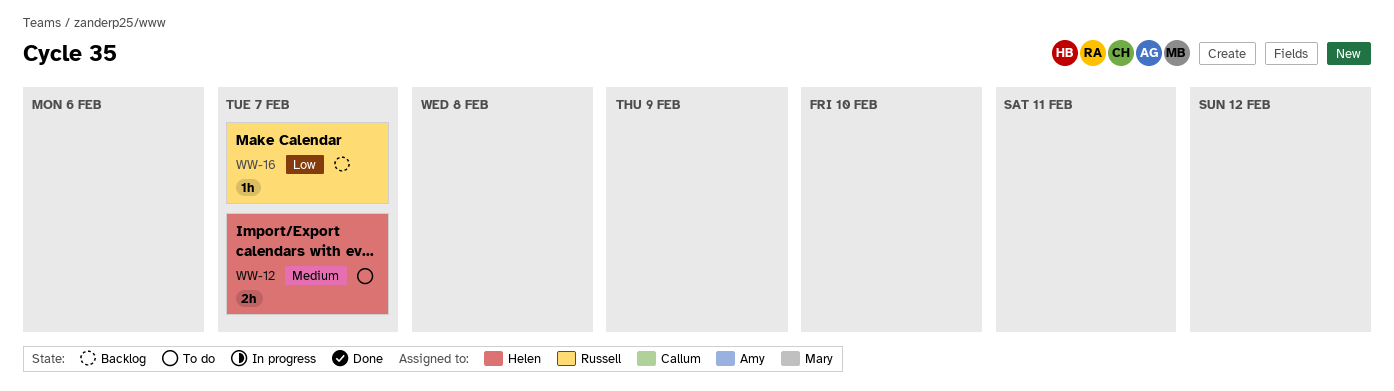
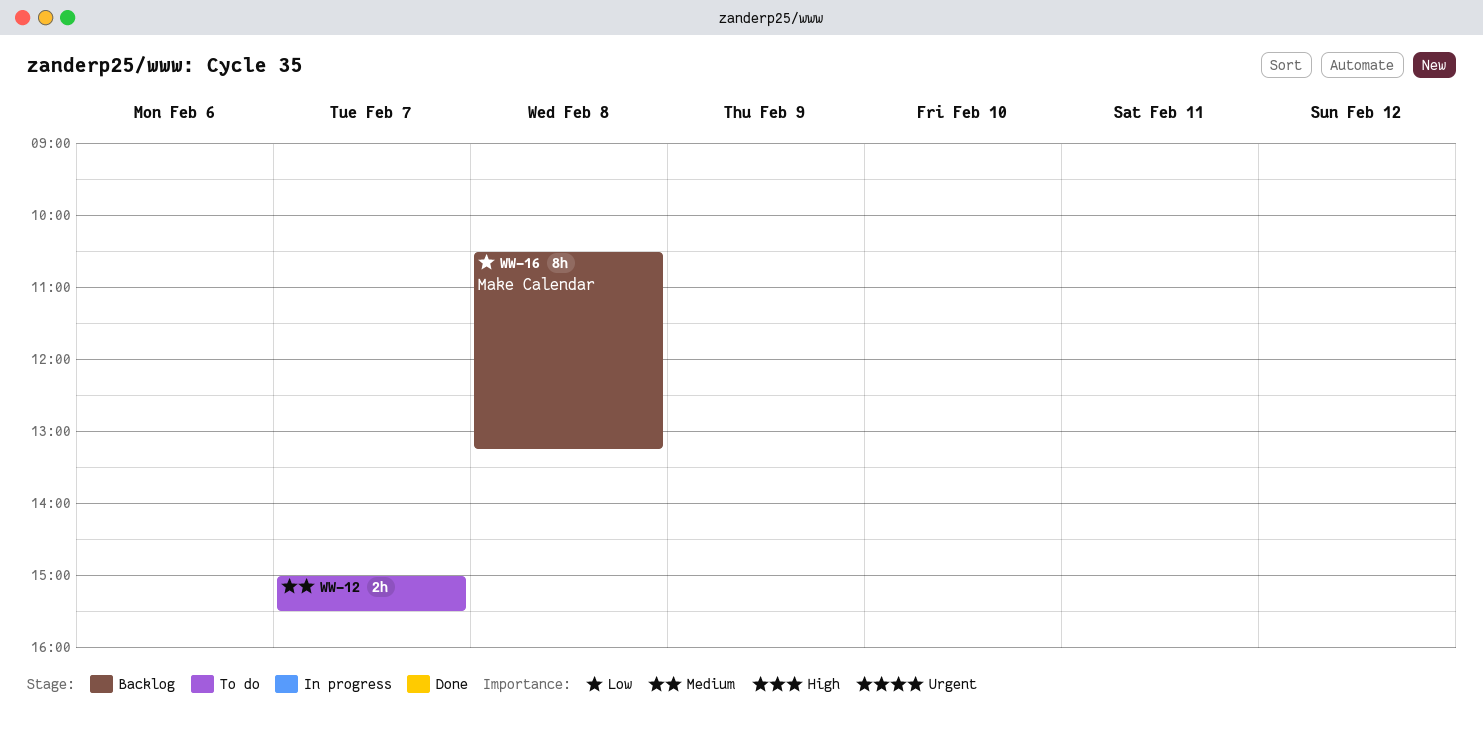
WW-16, estimate: 1h -> 8h
WW-16, day: Feb 7 -> Feb 8

